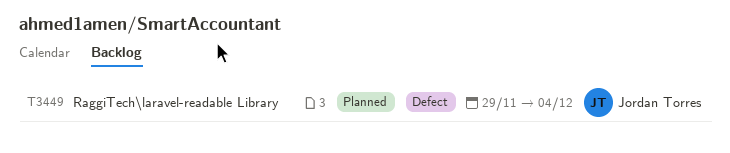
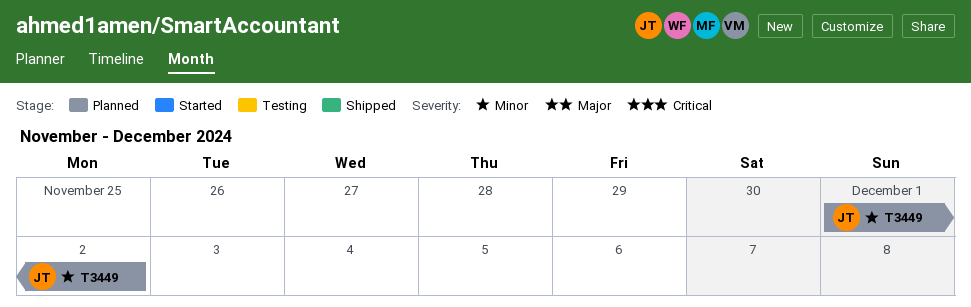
T3449, start: Nov 29 -> Dec 1
T3449, due: Dec 4 -> Dec 2

